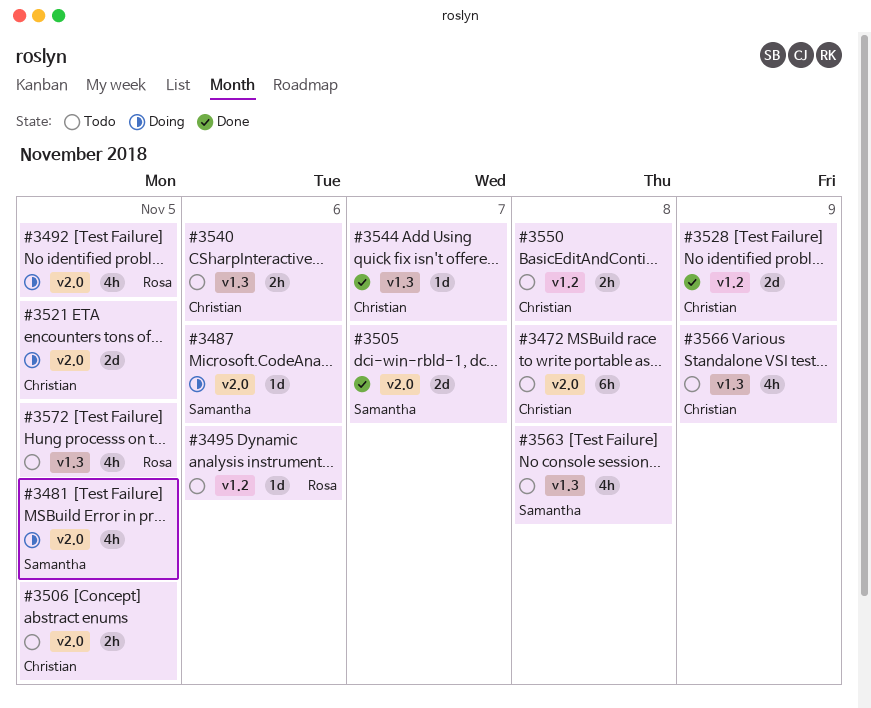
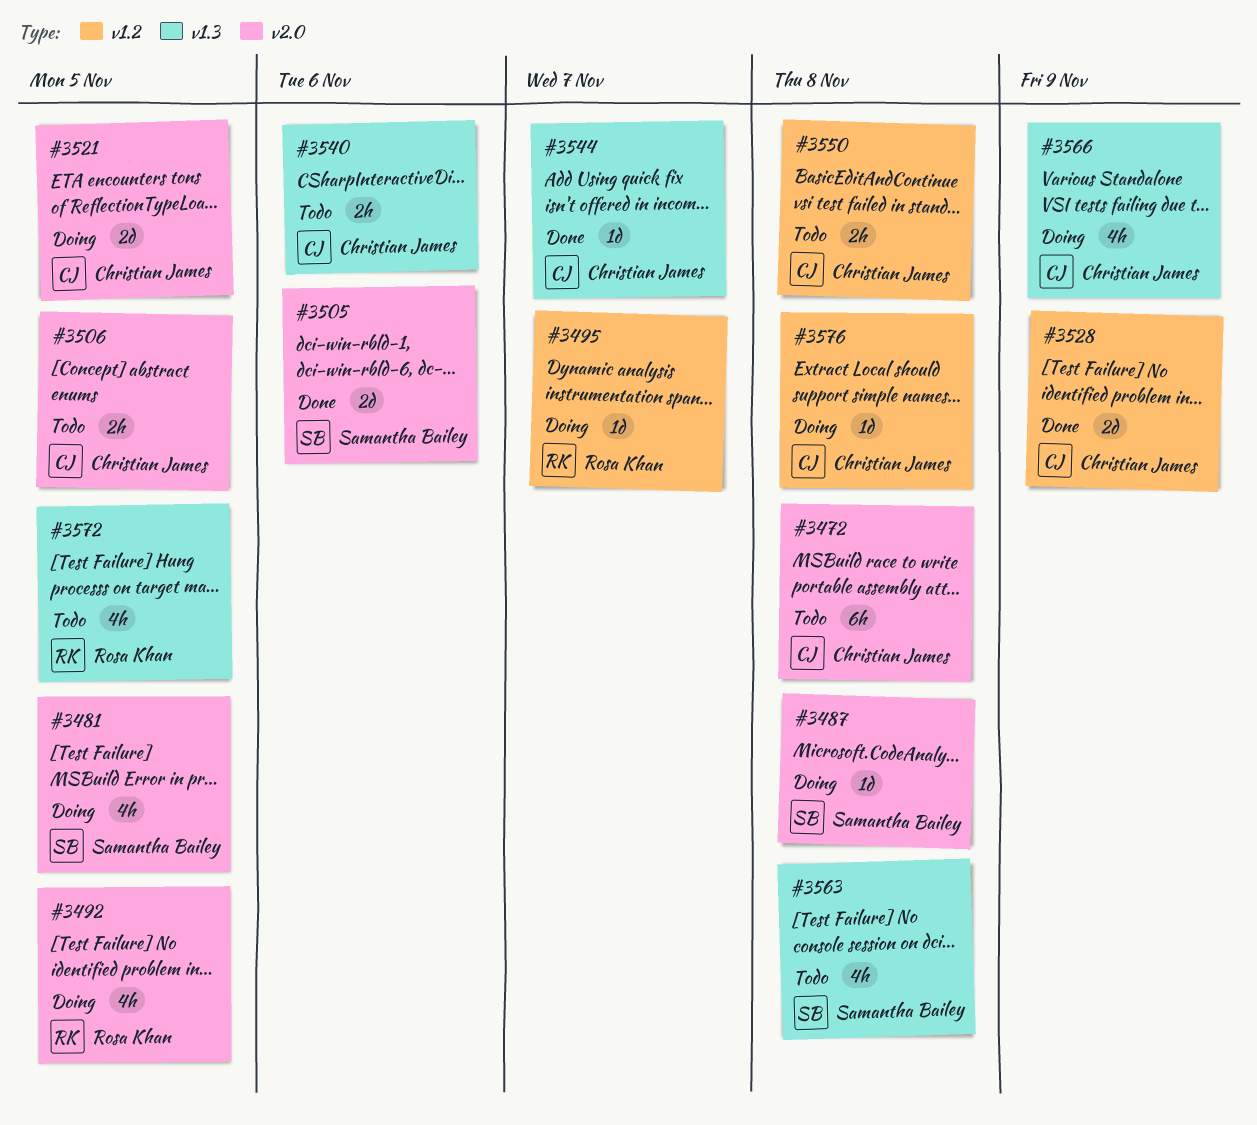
#3487, due: Nov 6 -> Nov 8
#3495, status: Todo -> Doing
#3495, due: Nov 6 -> Nov 7
#3505, due: Nov 7 -> Nov 6
#3566, status: Todo -> Doing
#3576: none -> present

